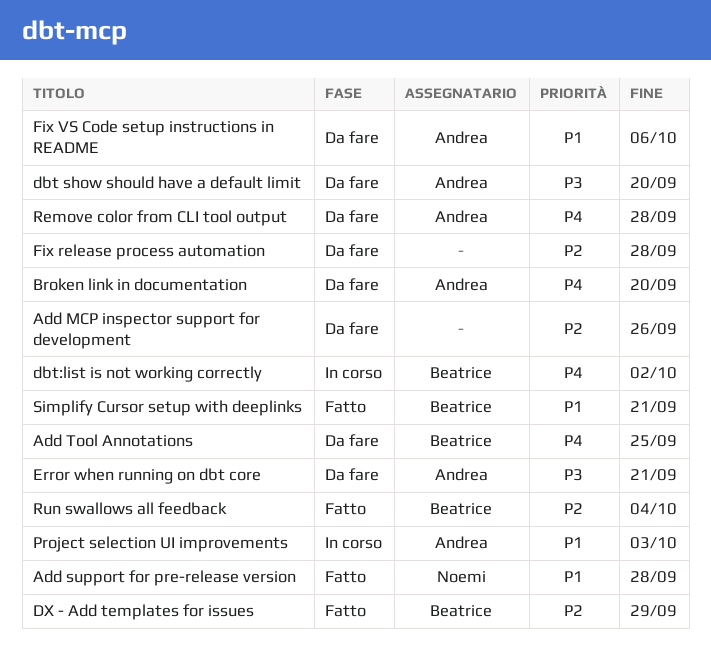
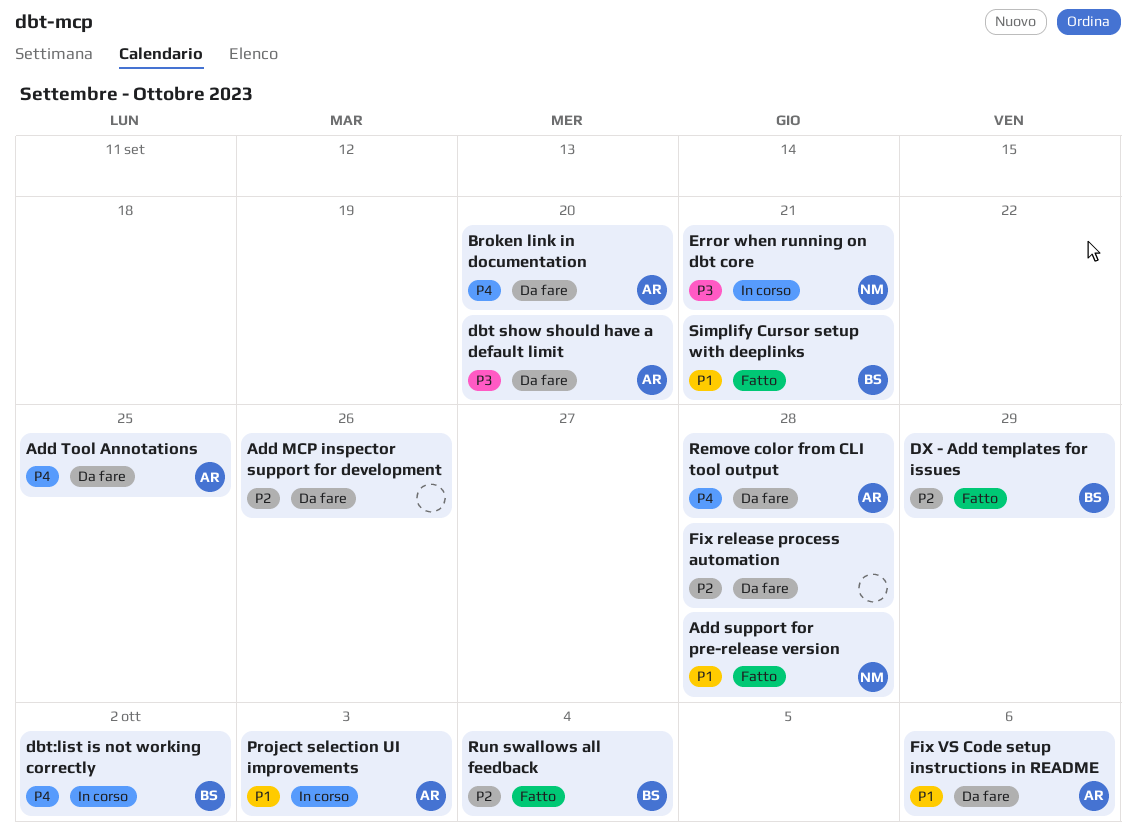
Add Tool Annotations, owner: Beatrice -> Andrea
Error when running on dbt core, status: Da fare -> In corso
Error when running on dbt core, owner: Andrea -> Noemi

